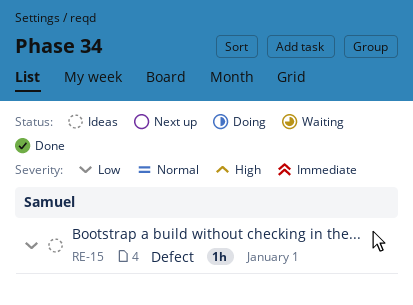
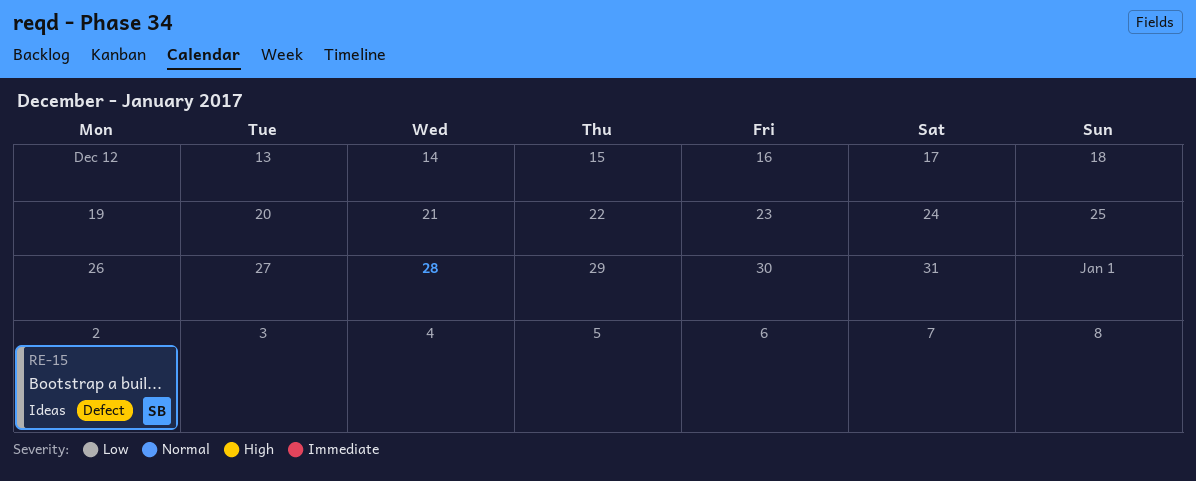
RE-15, due: Jan 1 -> Jan 2

